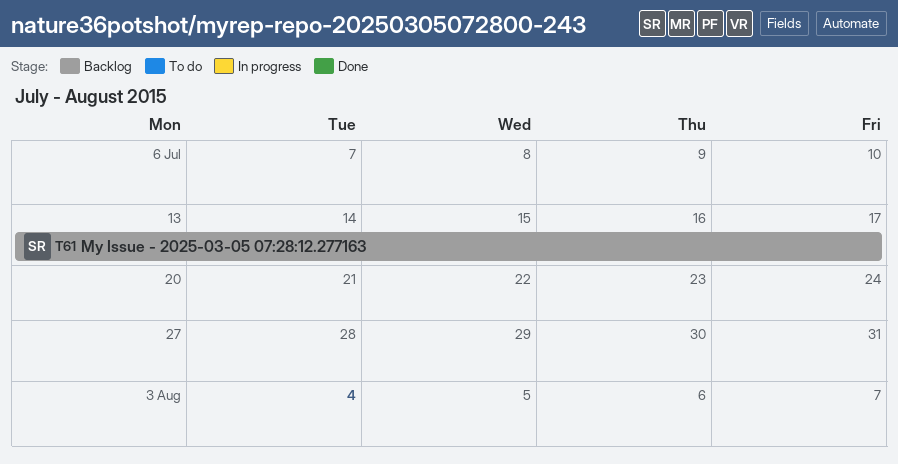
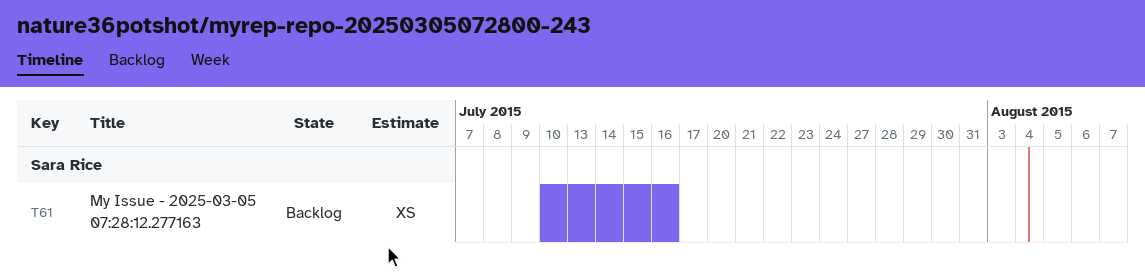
T61, start: Jul 13 -> Jul 10
T61, due: Jul 17 -> Jul 16

